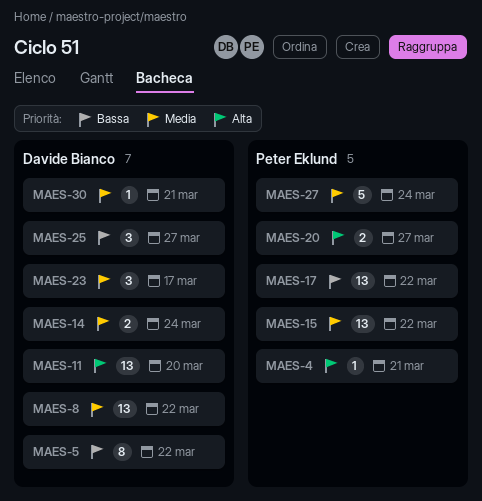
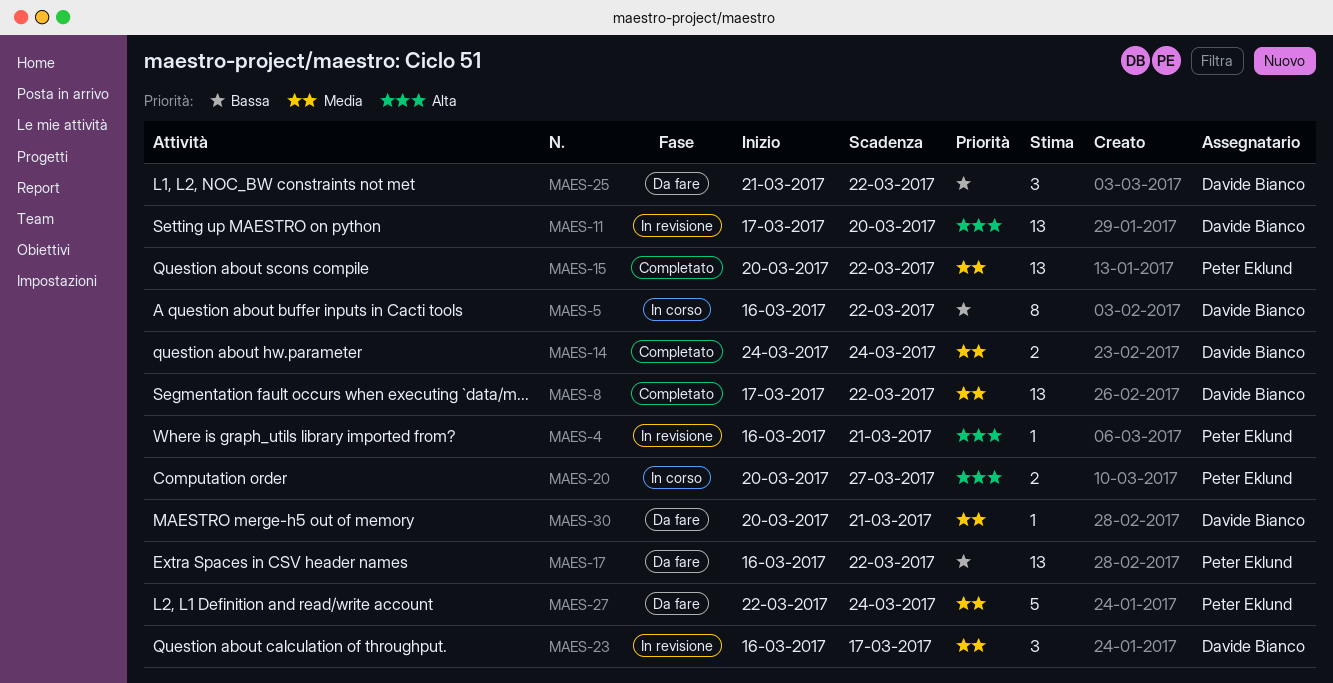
MAES-25, due: Mar 27 -> Mar 22

